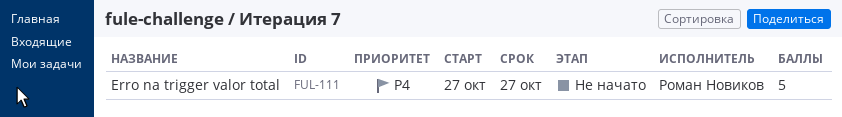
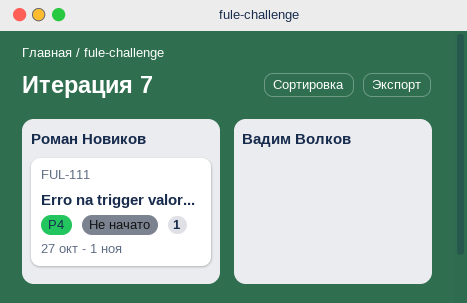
FUL-111, estimate: 5 -> 1
FUL-111, due: Oct 27 -> Nov 1

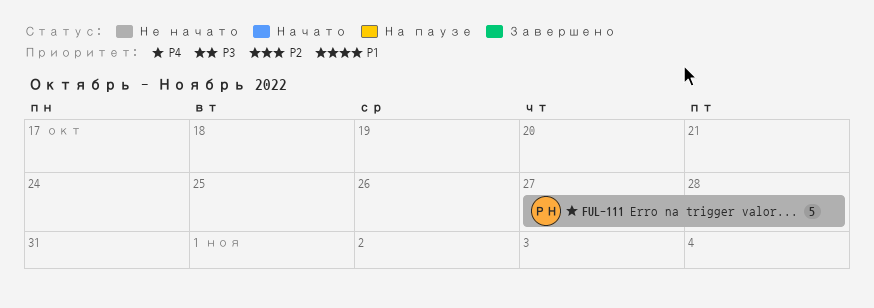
FUL-111, estimate: 1 -> 5
FUL-111, due: Nov 1 -> Oct 28

